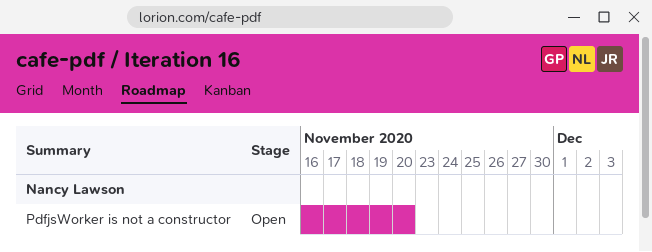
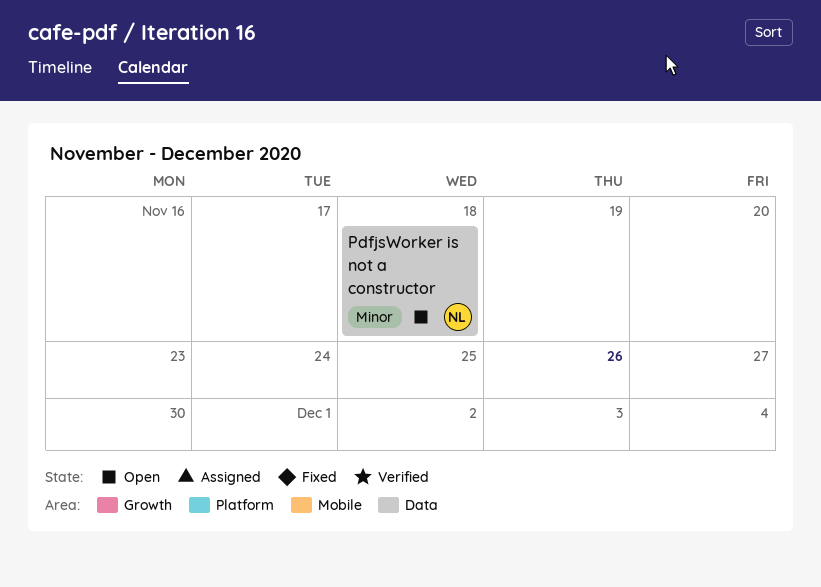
PdfjsWorker is not a constructor, due: Nov 20 -> Nov 18

